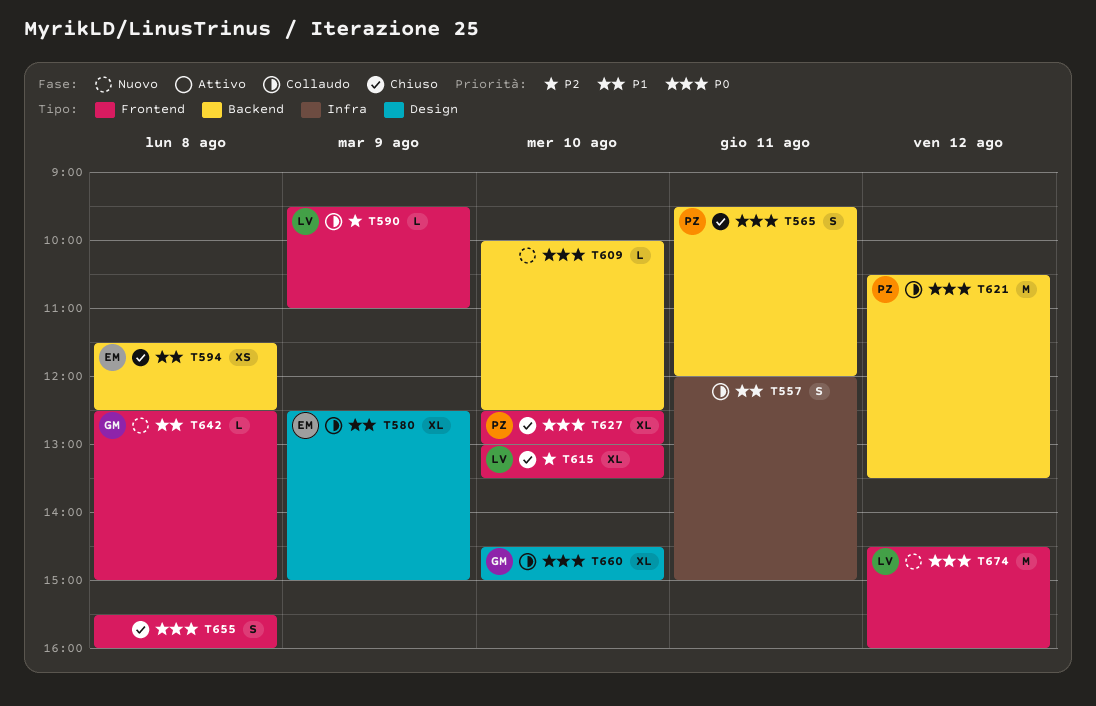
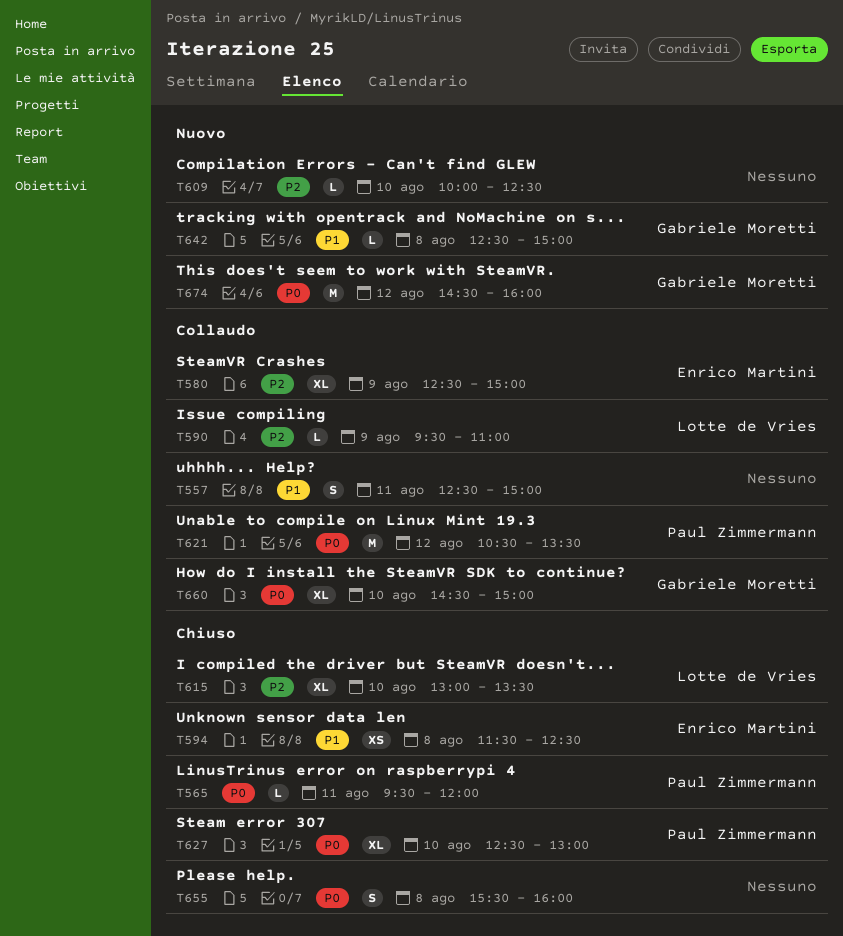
T557, begins: 12:00 -> 12:30
T565, estimate: S -> L
T580, priority: P1 -> P2
T609, priority: P0 -> P2
T674, owner: Lotte de Vries -> Gabriele Moretti

